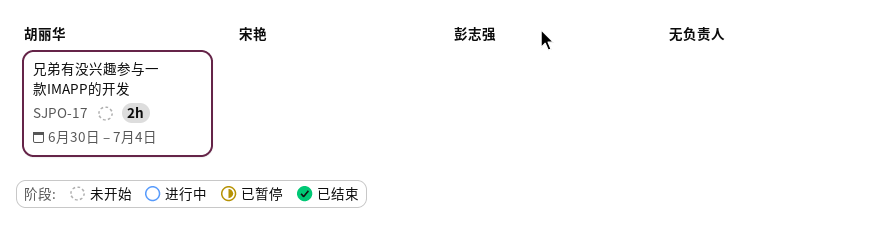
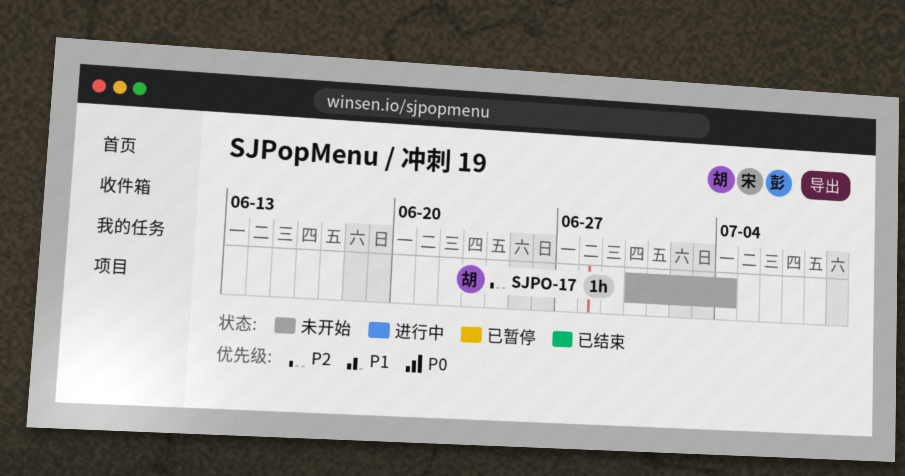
SJPO-17, estimate: 2h -> 1h

